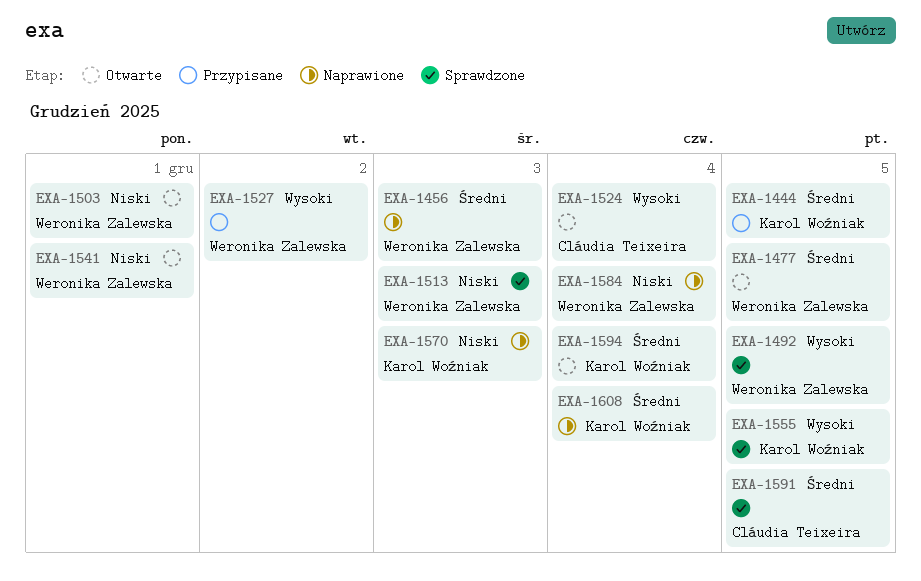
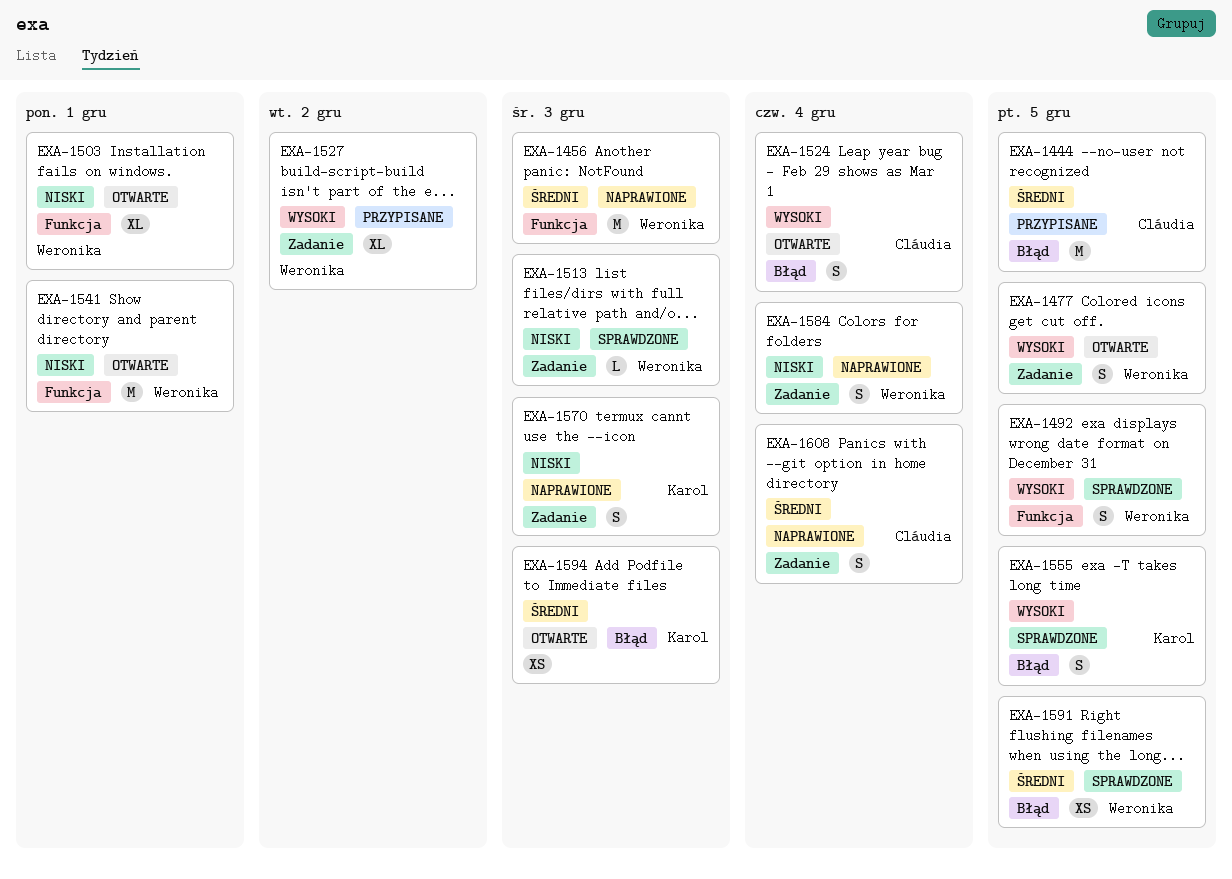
EXA-1444, owner: Karol Woźniak -> Cláudia Teixeira
EXA-1477, priority: Średni -> Wysoki
EXA-1591, owner: Cláudia Teixeira -> Weronika Zalewska
EXA-1594, due: Dec 4 -> Dec 3
EXA-1608, owner: Karol Woźniak -> Cláudia Teixeira

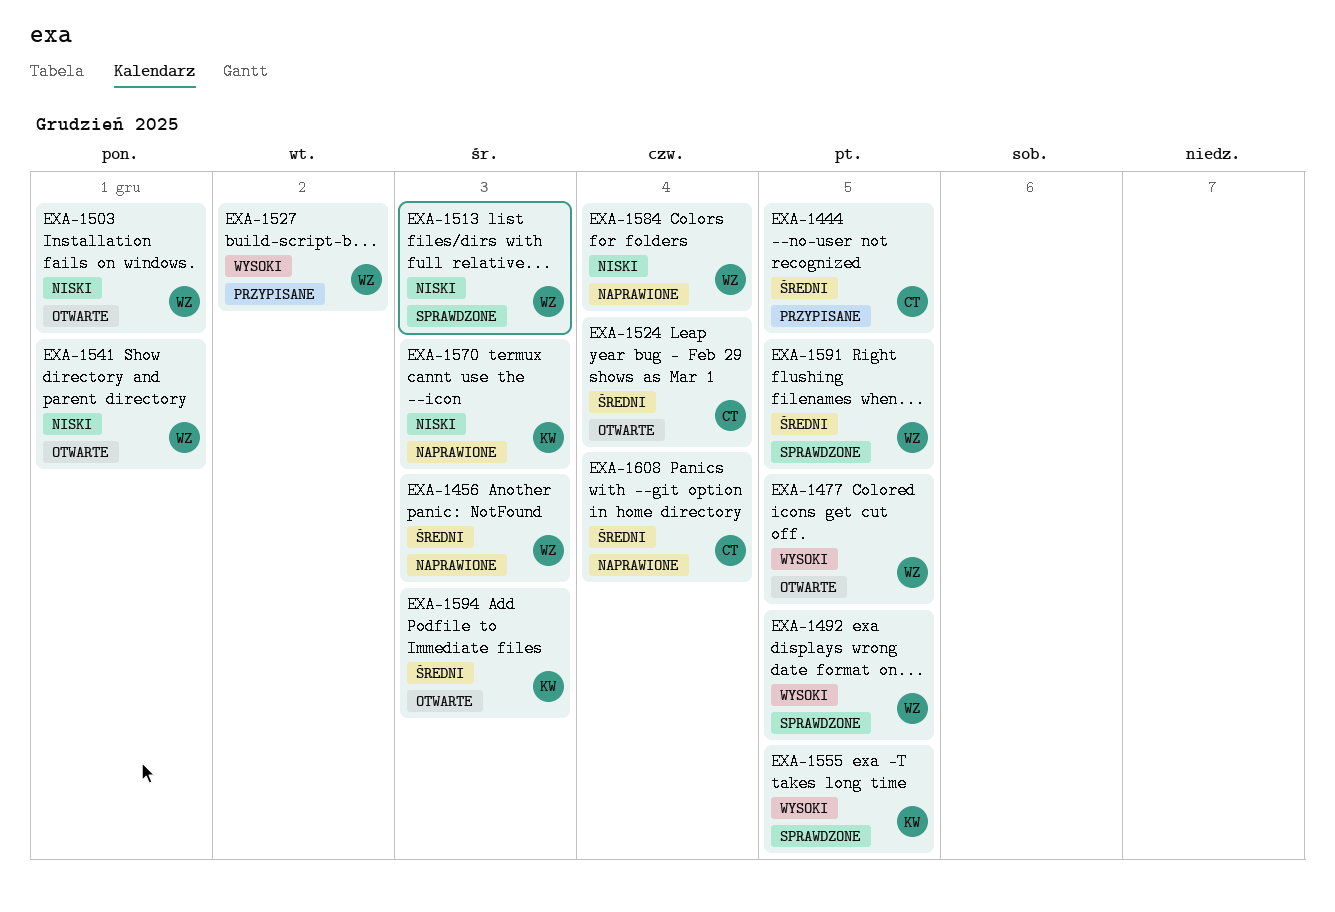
EXA-1524, priority: Wysoki -> Średni

